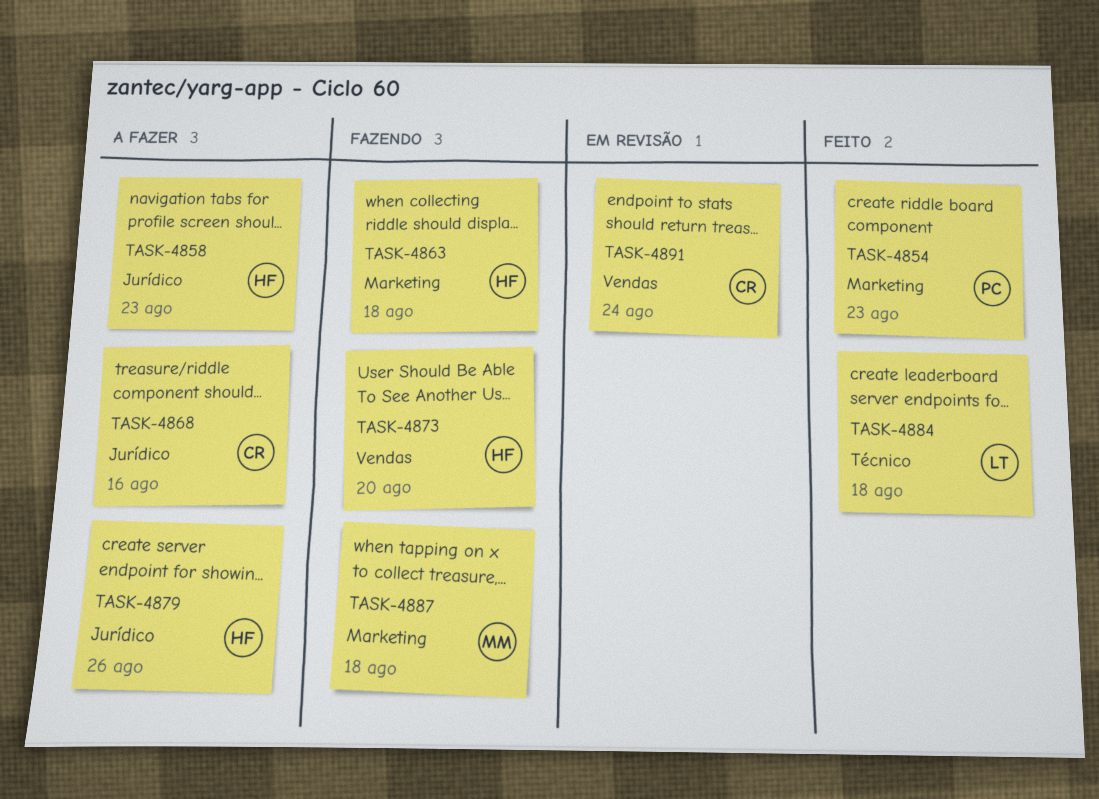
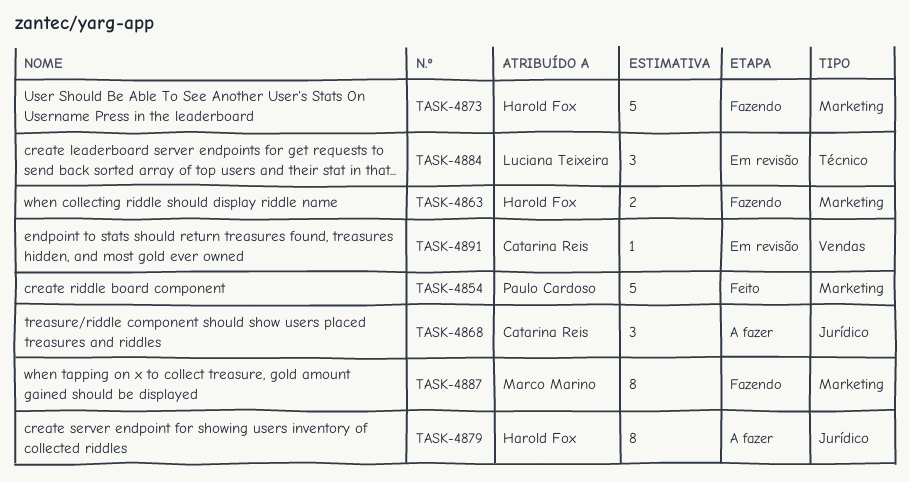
TASK-4858: present -> none
TASK-4873, label: Vendas -> Marketing
TASK-4884, status: Feito -> Em revisão

